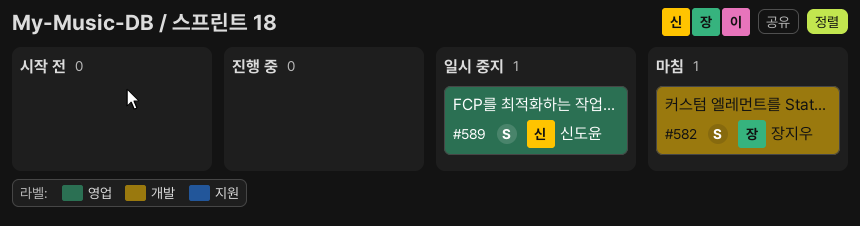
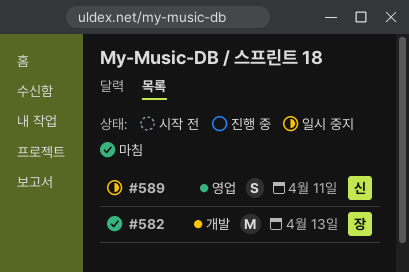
#582, estimate: S -> M

